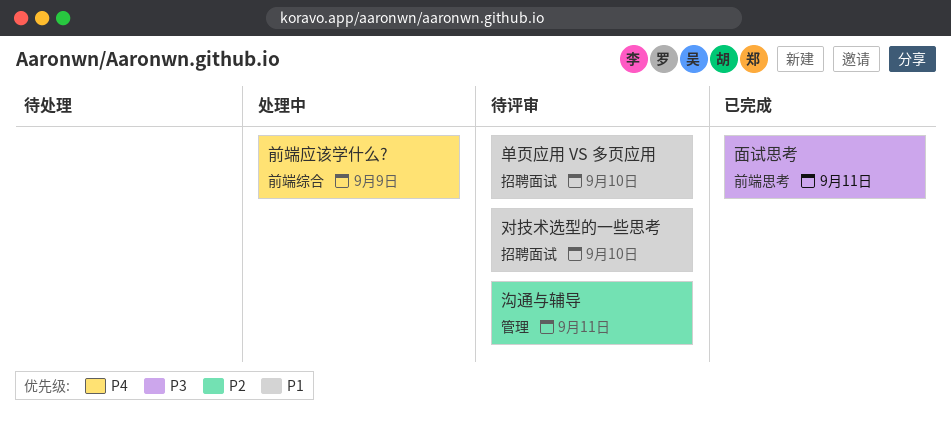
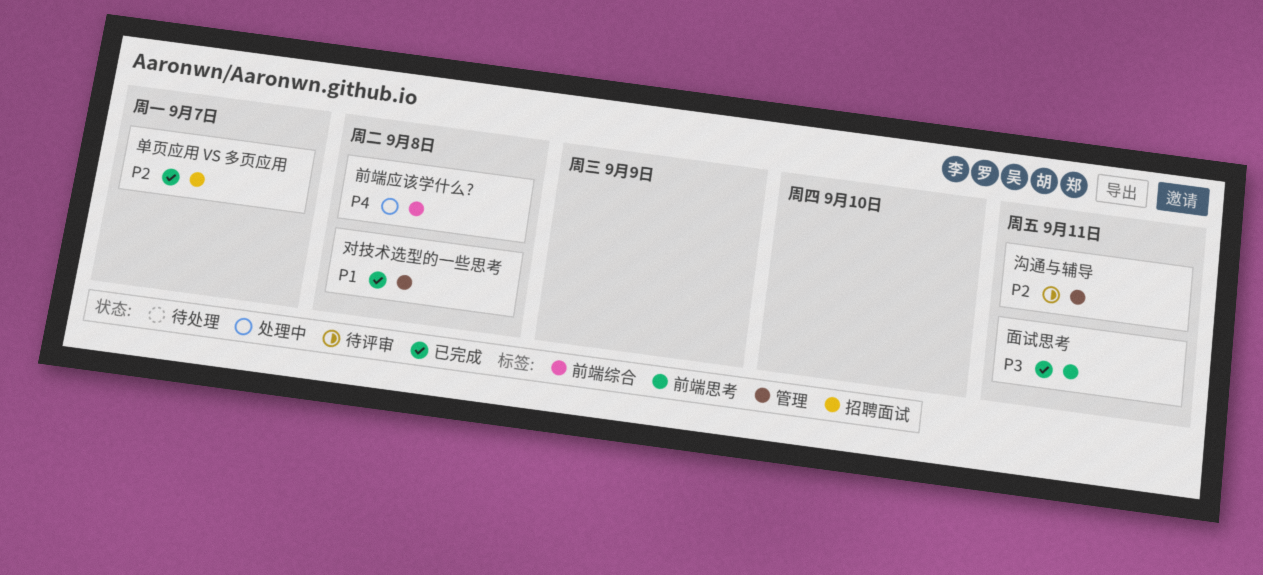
前端应该学什么?, due: Sep 9 -> Sep 8
单页应用 VS 多页应用, status: 待评审 -> 已完成
单页应用 VS 多页应用, priority: P1 -> P2
单页应用 VS 多页应用, due: Sep 10 -> Sep 7
对技术选型的一些思考, status: 待评审 -> 已完成
对技术选型的一些思考, label: 招聘面试 -> 管理
对技术选型的一些思考, due: Sep 10 -> Sep 8

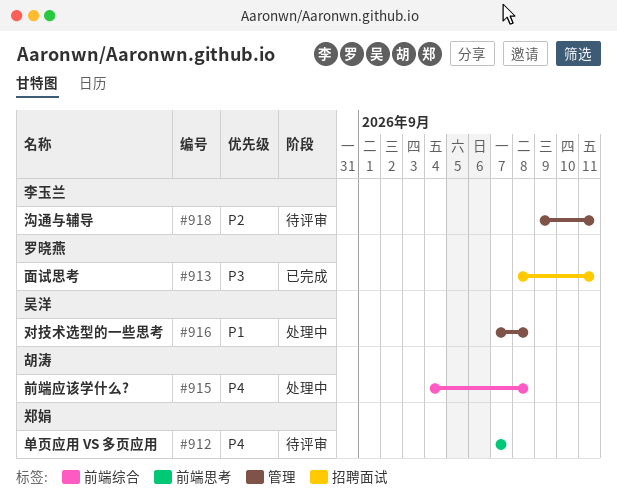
单页应用 VS 多页应用, status: 已完成 -> 待评审
单页应用 VS 多页应用, priority: P2 -> P4
单页应用 VS 多页应用, label: 招聘面试 -> 前端思考
对技术选型的一些思考, status: 已完成 -> 处理中
面试思考, label: 前端思考 -> 招聘面试

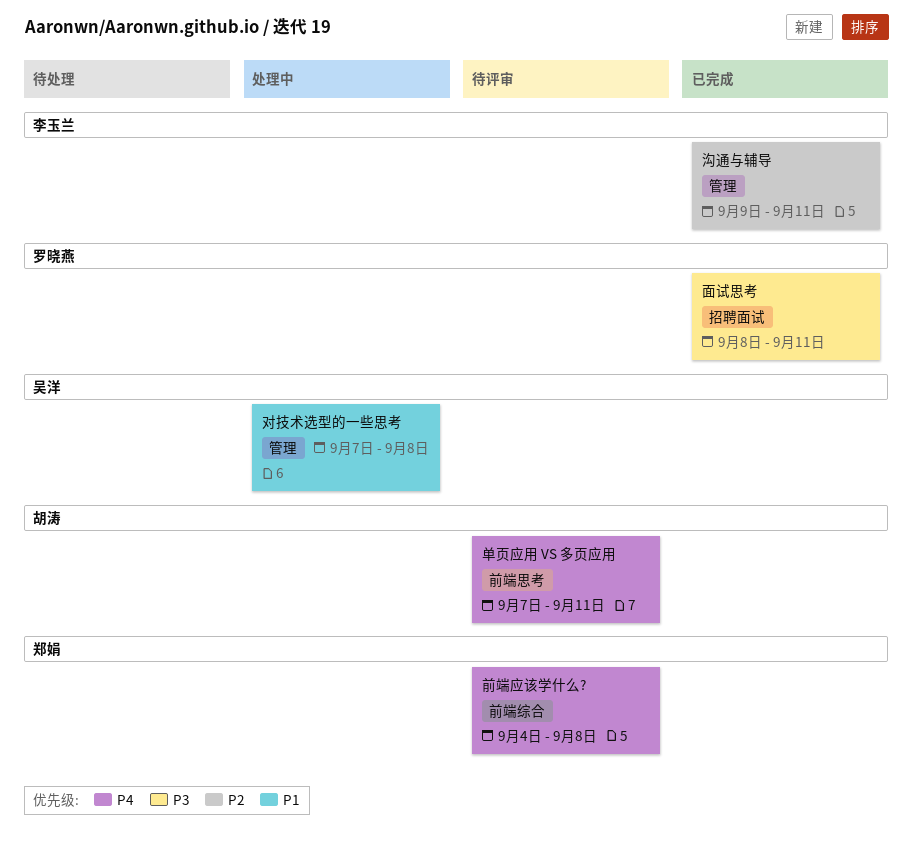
前端应该学什么?, status: 处理中 -> 待评审
前端应该学什么?, owner: 胡涛 -> 郑娟
单页应用 VS 多页应用, owner: 郑娟 -> 胡涛
单页应用 VS 多页应用, due: Sep 7 -> Sep 11
沟通与辅导, status: 待评审 -> 已完成

